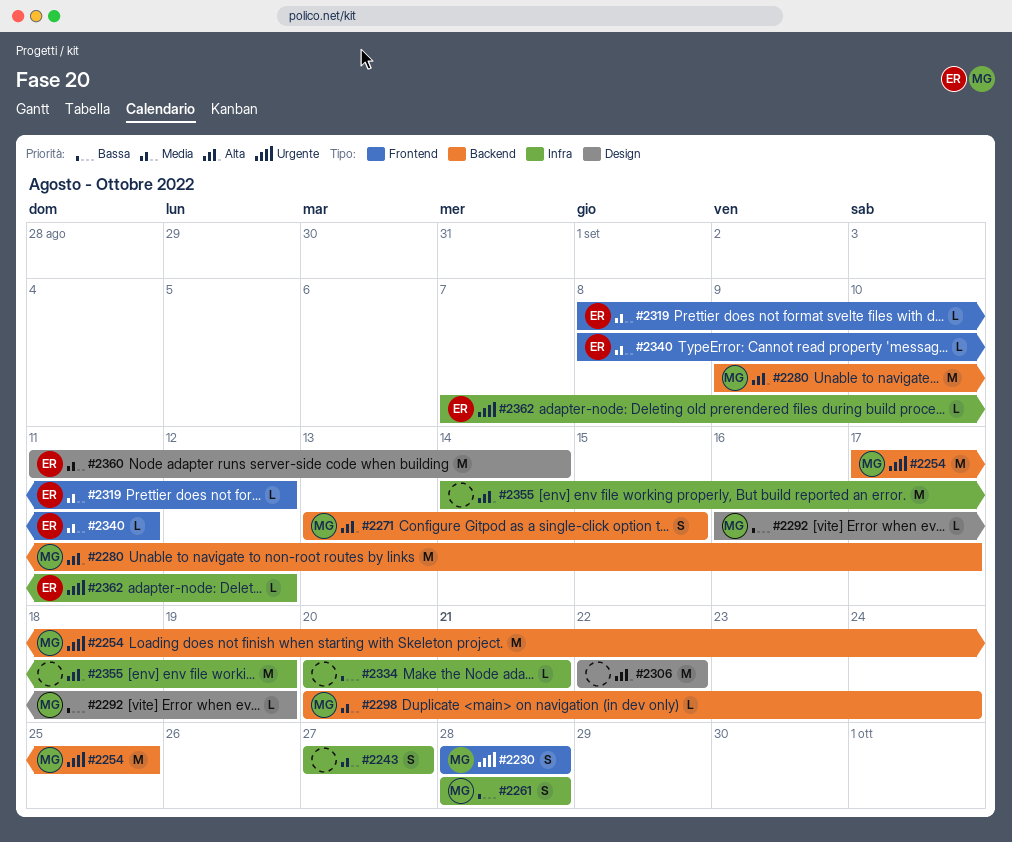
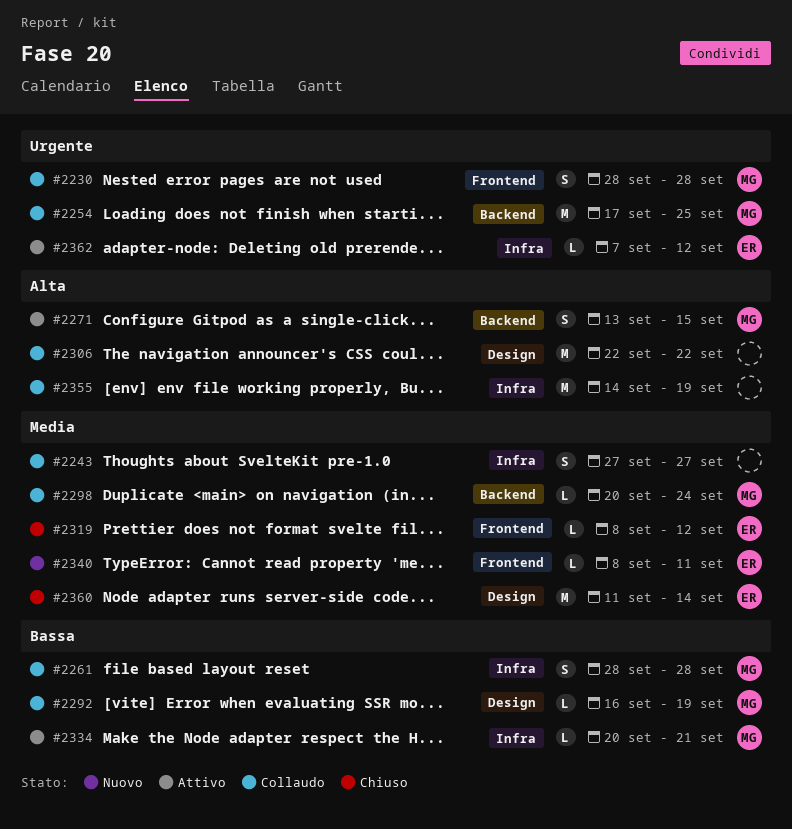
#2280: present -> none
#2334, owner: none -> MG

